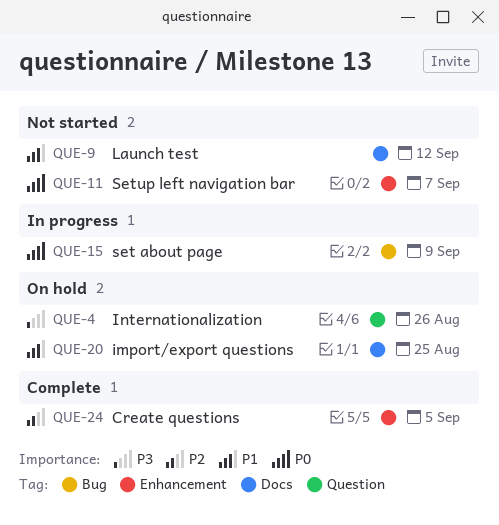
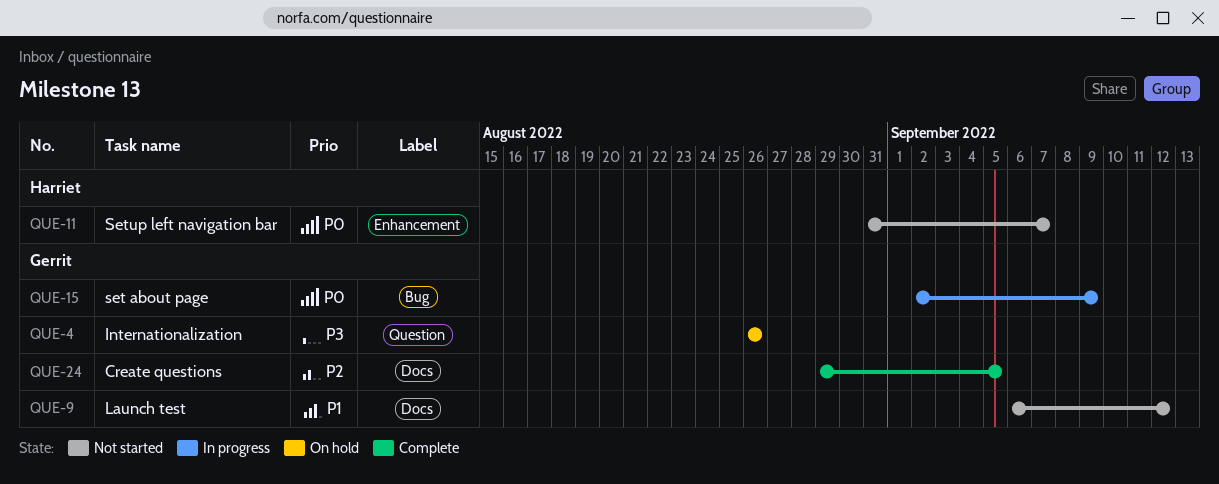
QUE-20: present -> none
QUE-24, label: Enhancement -> Docs

